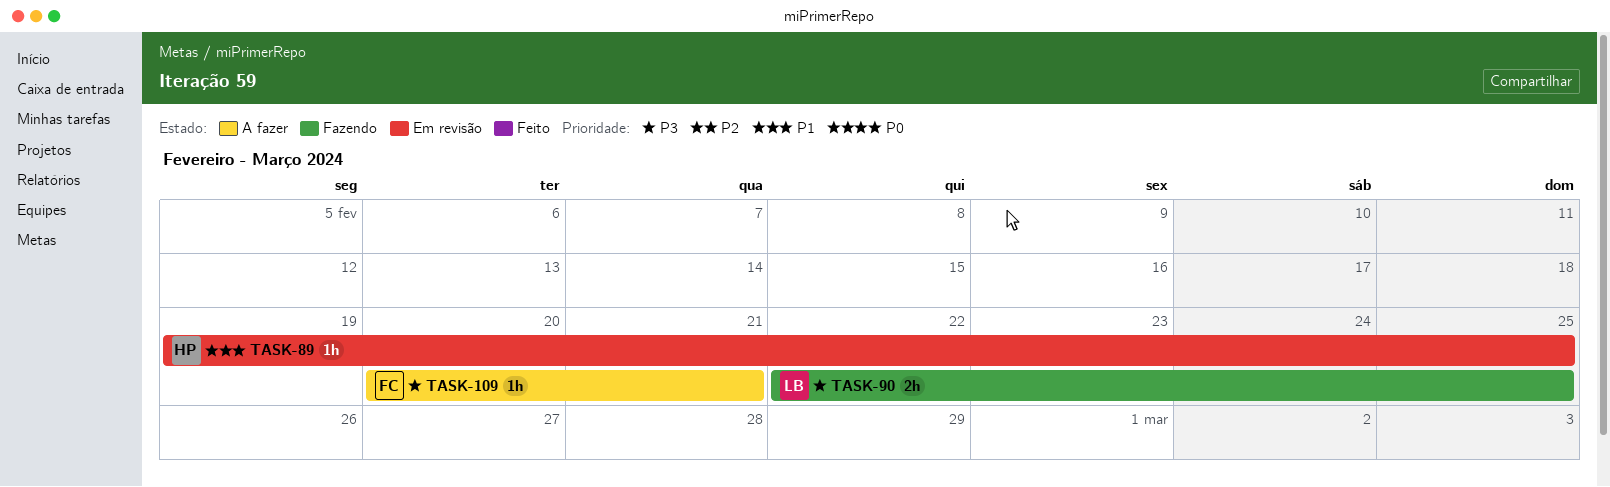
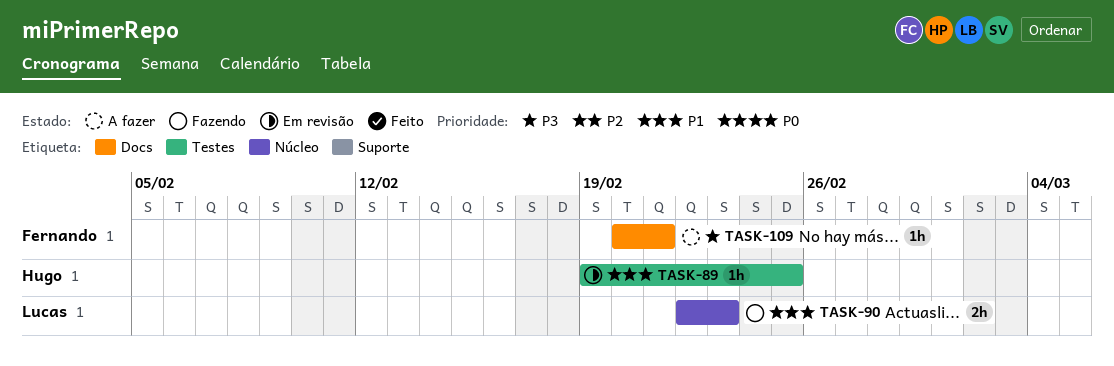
TASK-90, priority: P3 -> P1
TASK-90, due: Feb 25 -> Feb 23

